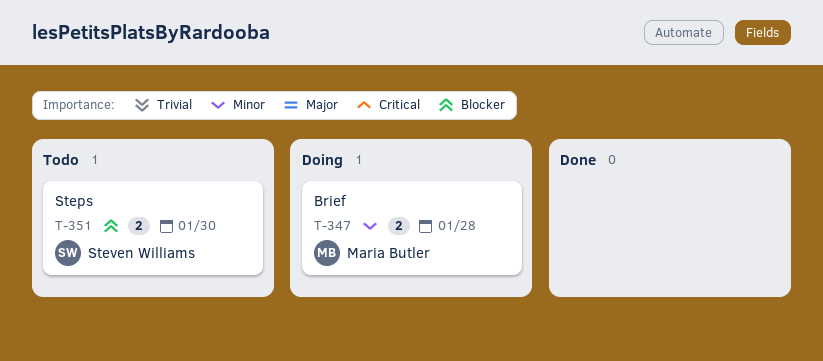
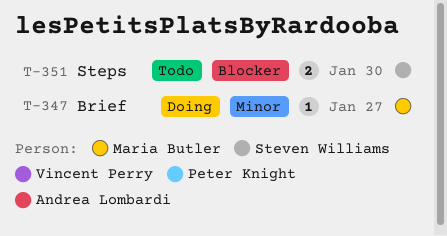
T-347, estimate: 2 -> 1
T-347, due: Jan 28 -> Jan 27

